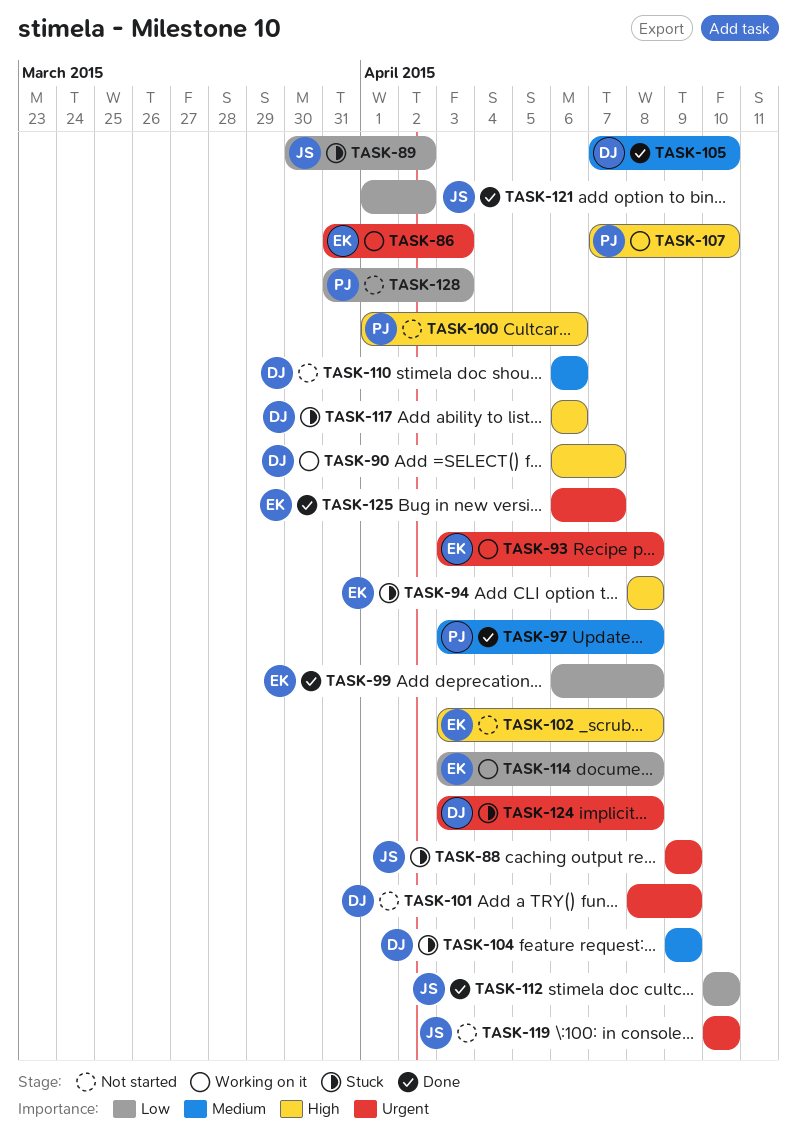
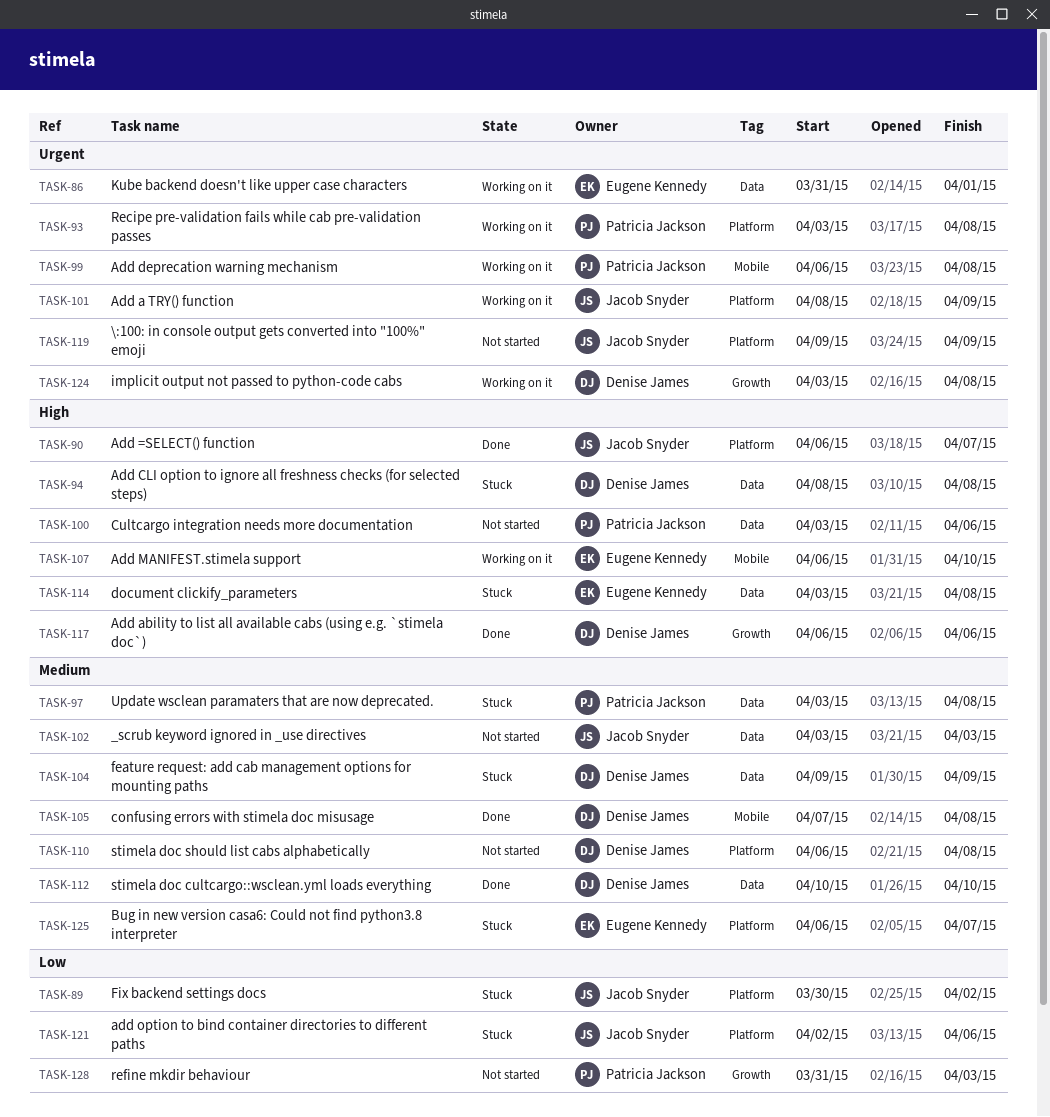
TASK-86, due: Apr 3 -> Apr 1
TASK-88: present -> none
TASK-90, status: Working on it -> Done
TASK-90, owner: Denise James -> Jacob Snyder
TASK-93, owner: Eugene Kennedy -> Patricia Jackson
TASK-94, owner: Eugene Kennedy -> Denise James
TASK-97, status: Done -> Stuck
TASK-99, status: Done -> Working on it
TASK-99, owner: Eugene Kennedy -> Patricia Jackson
TASK-99, priority: Low -> Urgent
TASK-100, start: Apr 1 -> Apr 3
TASK-101, status: Not started -> Working on it
TASK-101, owner: Denise James -> Jacob Snyder
TASK-102, owner: Eugene Kennedy -> Jacob Snyder
TASK-102, priority: High -> Medium
TASK-102, due: Apr 8 -> Apr 3
TASK-105, due: Apr 10 -> Apr 8
TASK-107, owner: Patricia Jackson -> Eugene Kennedy
TASK-107, start: Apr 7 -> Apr 6
TASK-110, due: Apr 6 -> Apr 8
TASK-112, owner: Jacob Snyder -> Denise James
TASK-112, priority: Low -> Medium
TASK-114, status: Working on it -> Stuck
TASK-114, priority: Low -> High
TASK-117, status: Stuck -> Done
TASK-119, start: Apr 10 -> Apr 9
TASK-119, due: Apr 10 -> Apr 9
TASK-121, status: Done -> Stuck
TASK-121, start: Apr 1 -> Apr 2
TASK-121, due: Apr 2 -> Apr 6
TASK-124, status: Stuck -> Working on it
TASK-125, status: Done -> Stuck
TASK-125, priority: Urgent -> Medium

